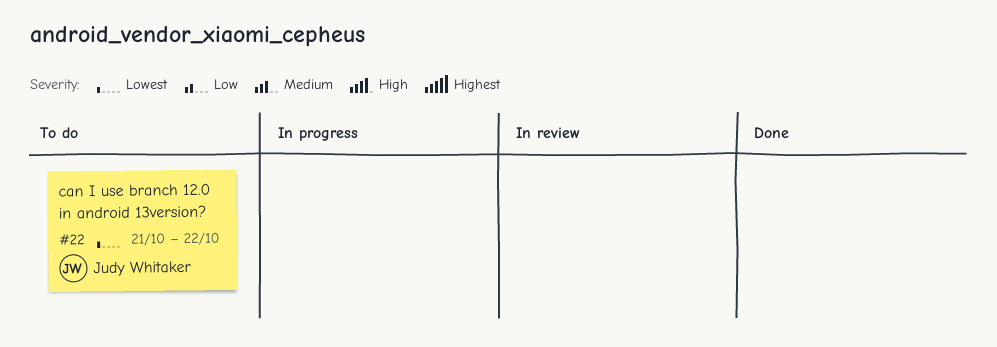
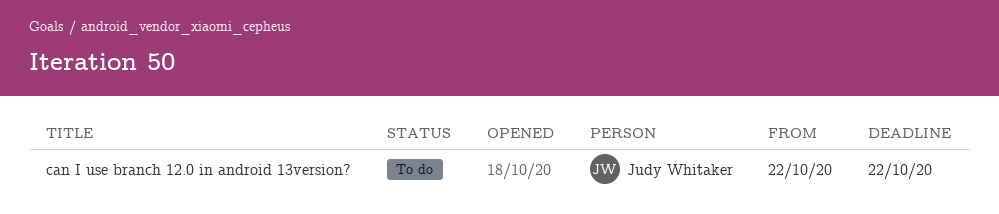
can I use branch 12.0 in android 13version?, start: Oct 21 -> Oct 22

